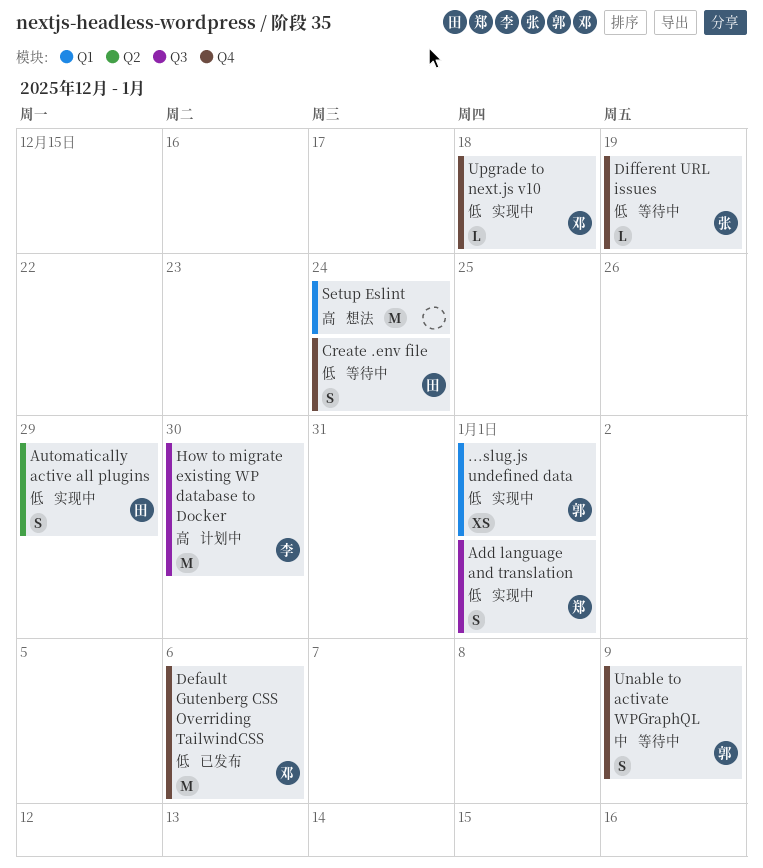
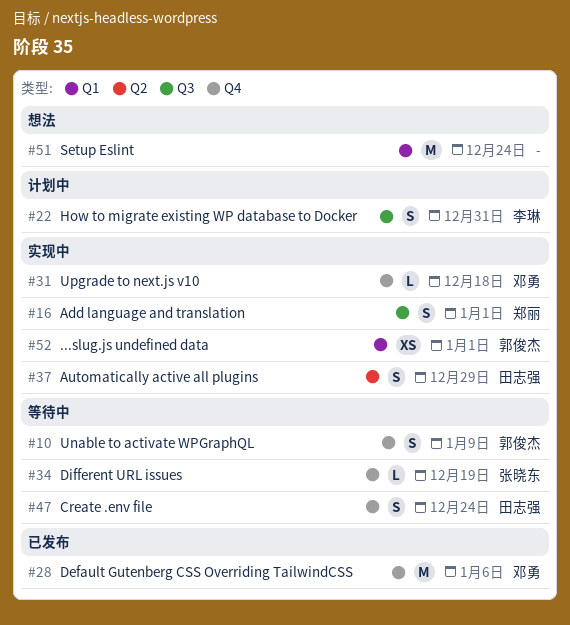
How to migrate existing WP database to Docker, estimate: M -> S
How to migrate existing WP database to Docker, due: Dec 30 -> Dec 31

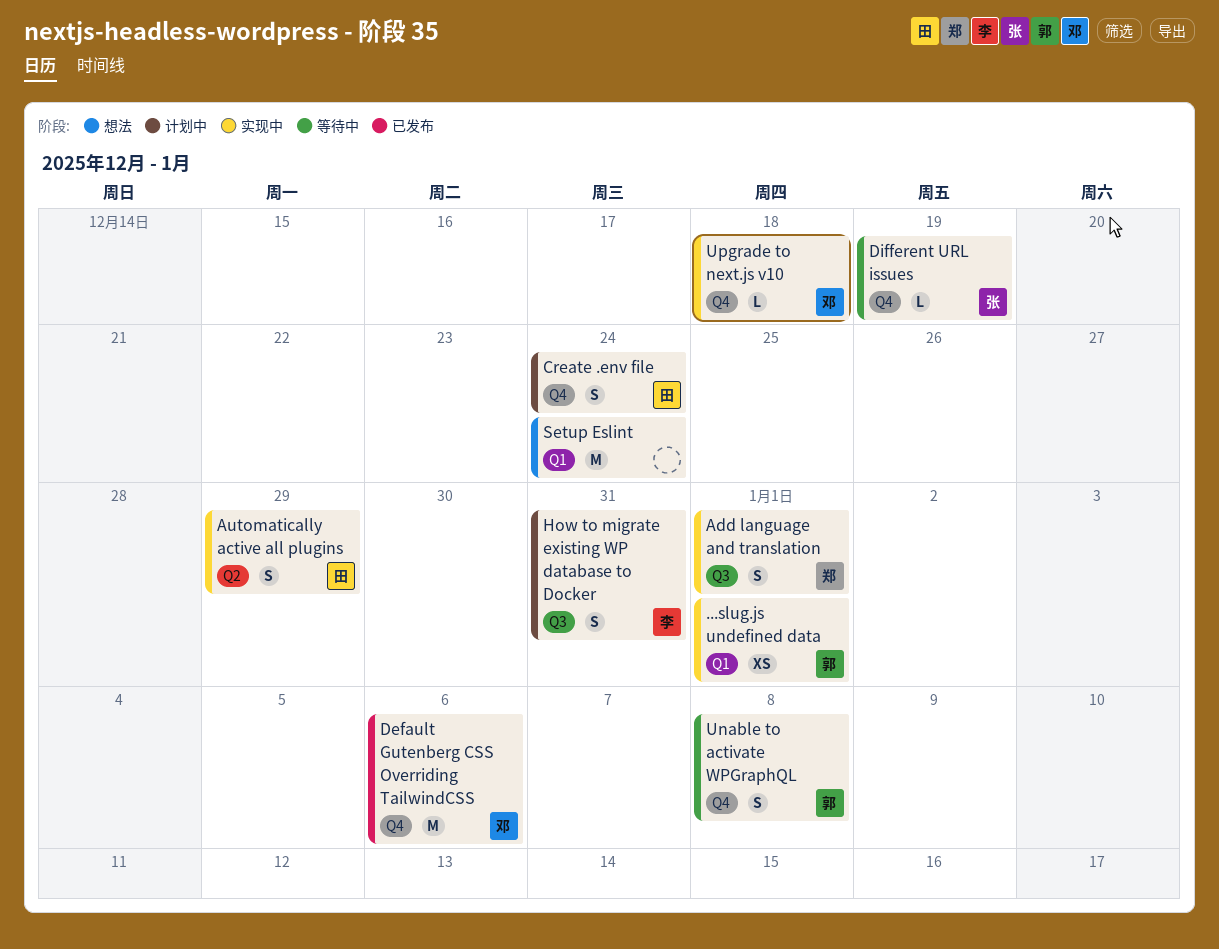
Create .env file, status: 等待中 -> 计划中
Unable to activate WPGraphQL, due: Jan 9 -> Jan 8

